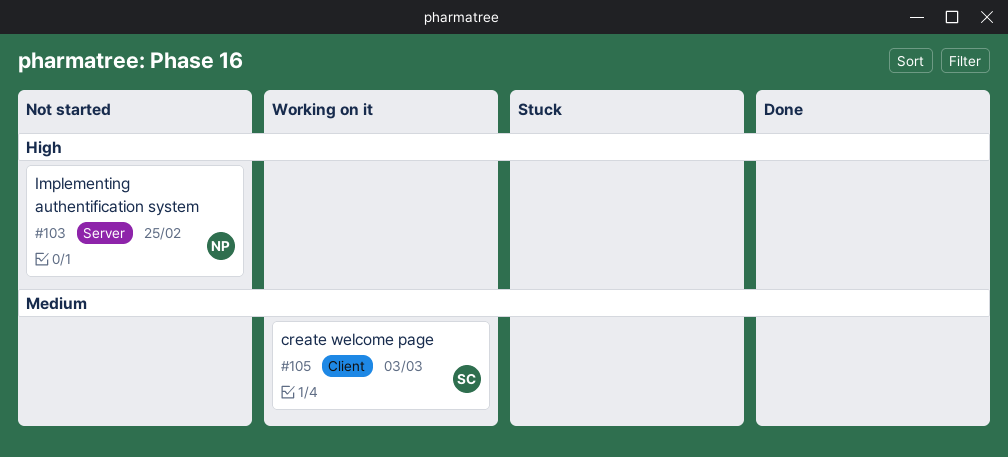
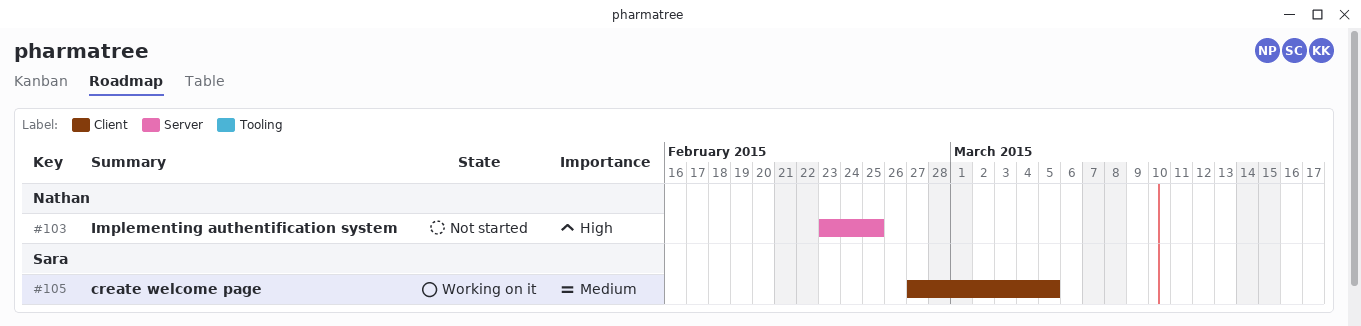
#105, due: Mar 3 -> Mar 5

